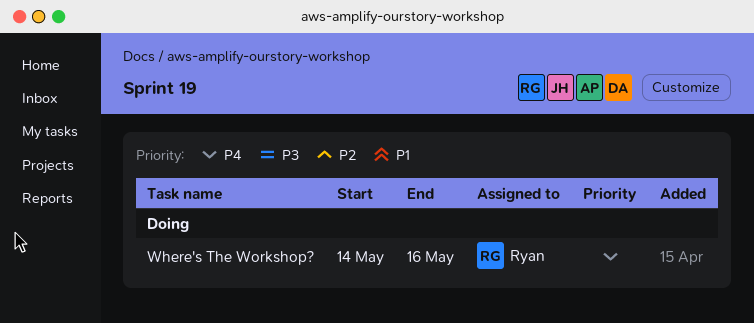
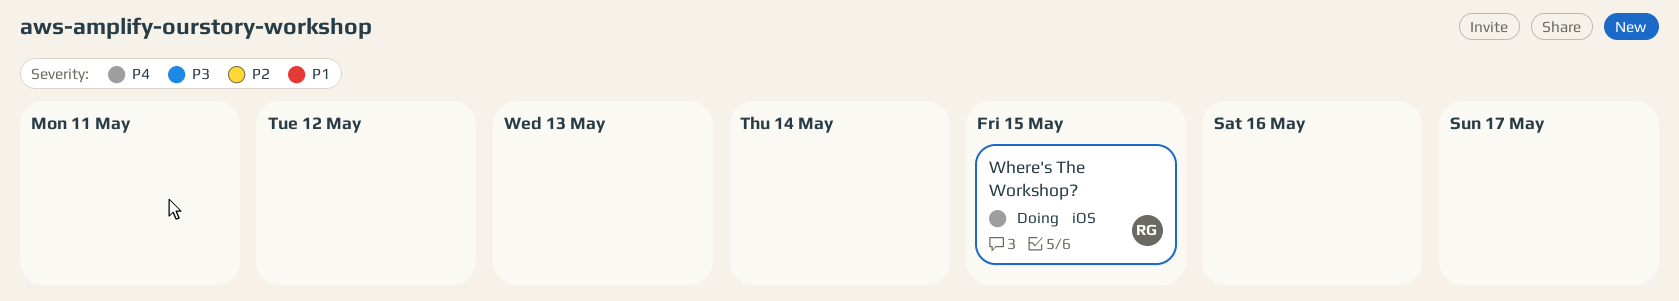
Where's The Workshop?, due: May 16 -> May 15

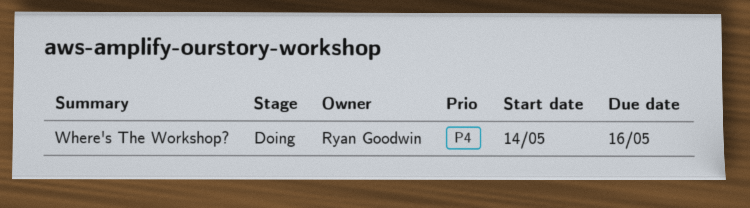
Where's The Workshop?, due: May 15 -> May 16

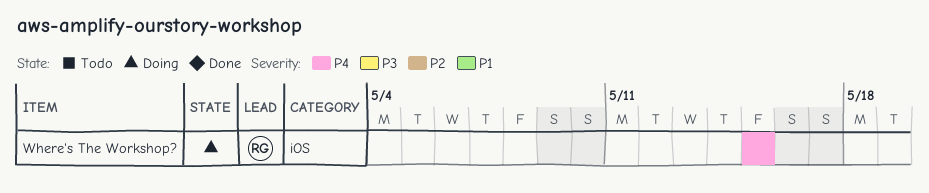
Where's The Workshop?, start: May 14 -> May 15
Where's The Workshop?, due: May 16 -> May 15

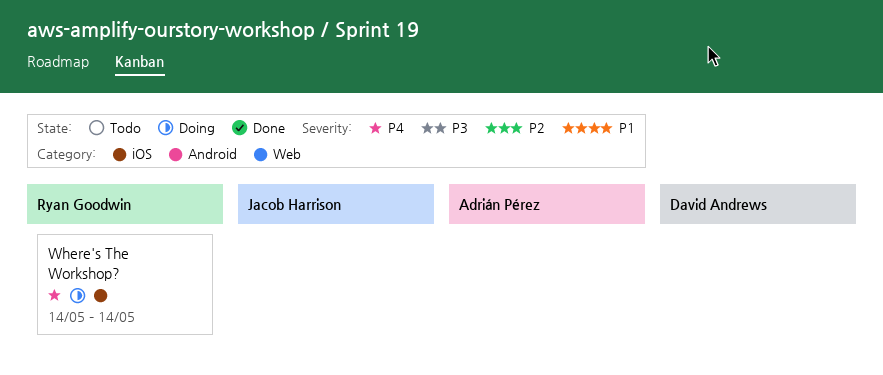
Where's The Workshop?, start: May 15 -> May 14
Where's The Workshop?, due: May 15 -> May 14

